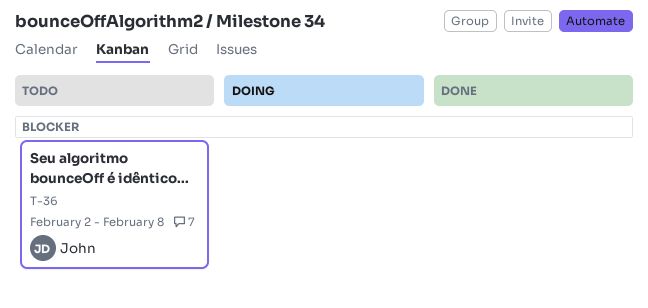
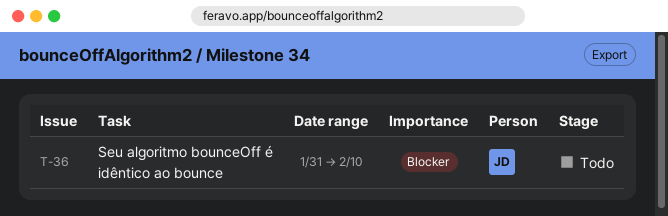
T-36, start: Feb 2 -> Jan 31
T-36, due: Feb 8 -> Feb 10

